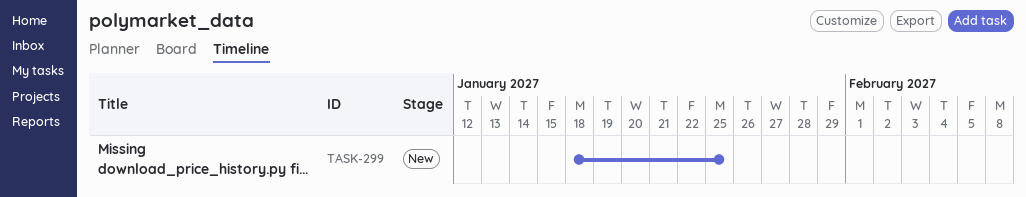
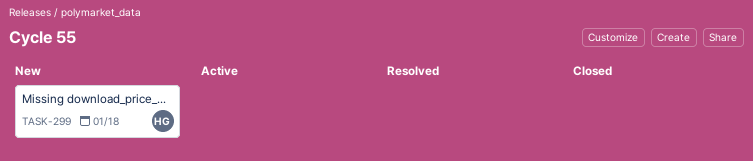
TASK-299, due: Jan 25 -> Jan 18

